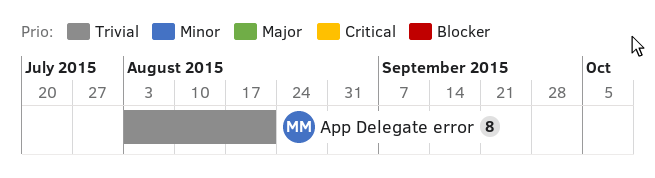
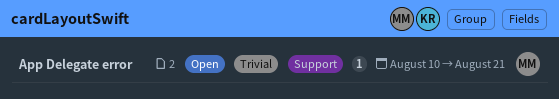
App Delegate error, estimate: 8 -> 1
App Delegate error, start: Aug 3 -> Aug 10

